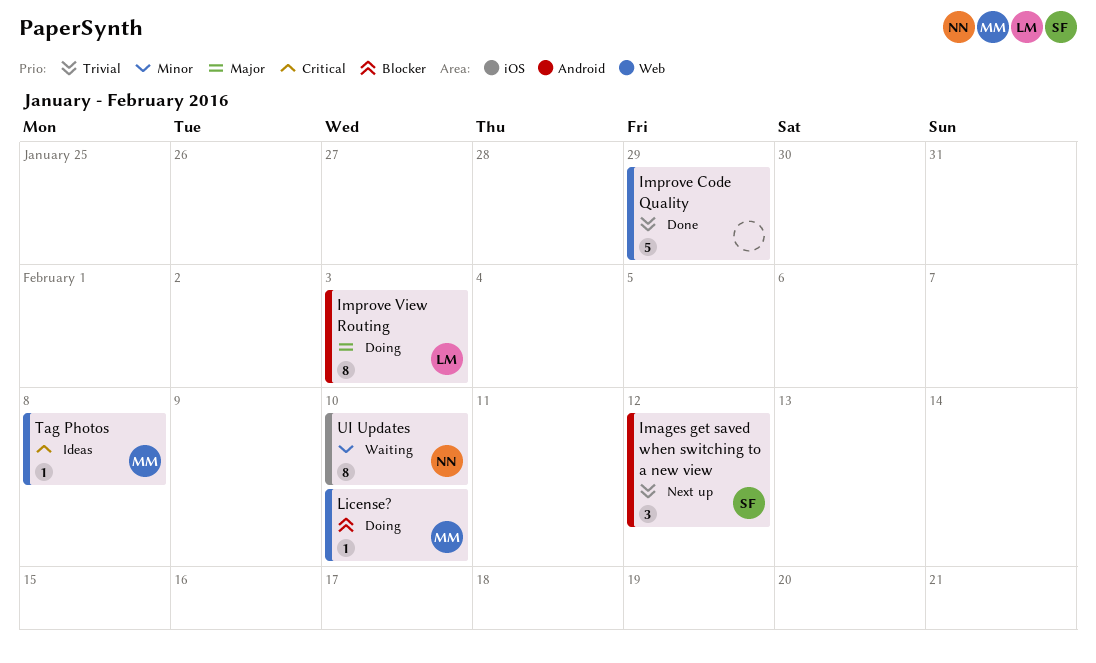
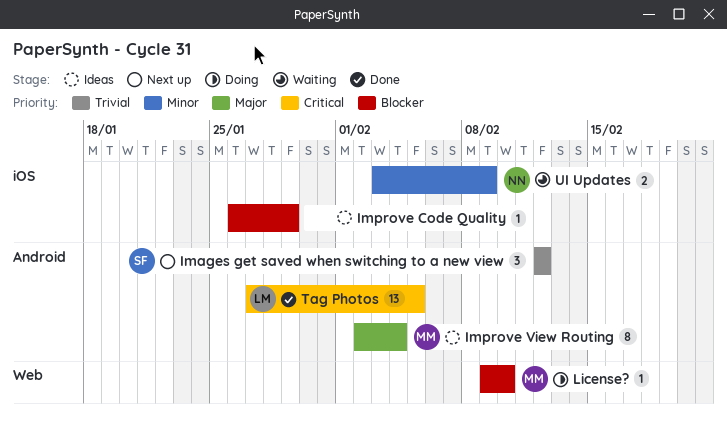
Improve Code Quality, status: Done -> Ideas
Improve Code Quality, priority: Trivial -> Blocker
Improve Code Quality, label: Web -> iOS
Improve Code Quality, estimate: 5 -> 1
Improve View Routing, status: Doing -> Ideas
Improve View Routing, owner: LM -> MM
Improve View Routing, due: Feb 3 -> Feb 4
Tag Photos, status: Ideas -> Done
Tag Photos, owner: MM -> LM
Tag Photos, label: Web -> Android
Tag Photos, estimate: 1 -> 13
Tag Photos, due: Feb 8 -> Feb 5
UI Updates, estimate: 8 -> 2
UI Updates, due: Feb 10 -> Feb 9

